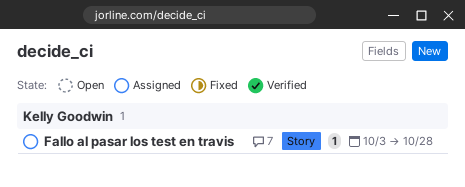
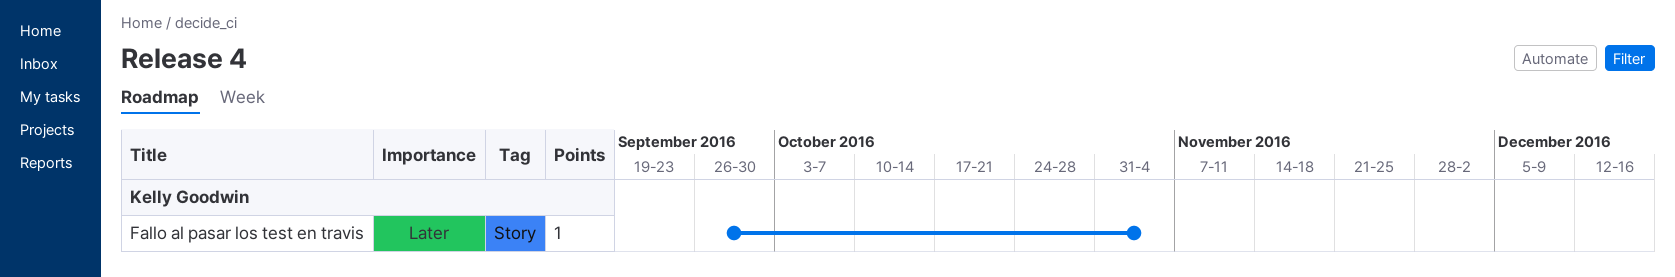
Fallo al pasar los test en travis, start: Oct 3 -> Sep 26
Fallo al pasar los test en travis, due: Oct 28 -> Nov 4

